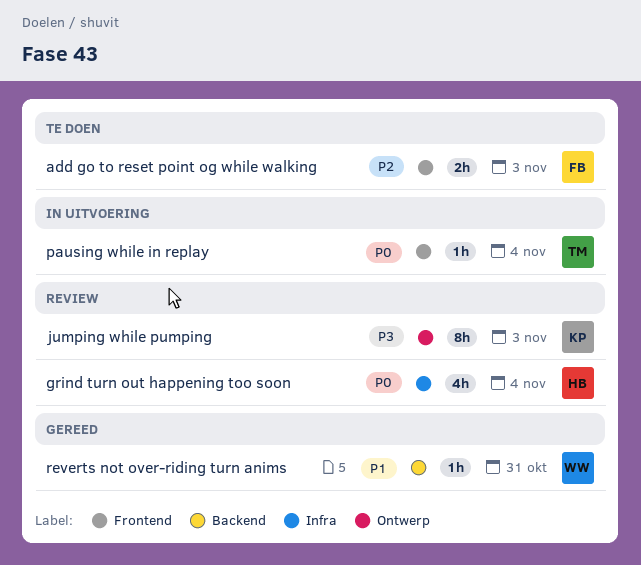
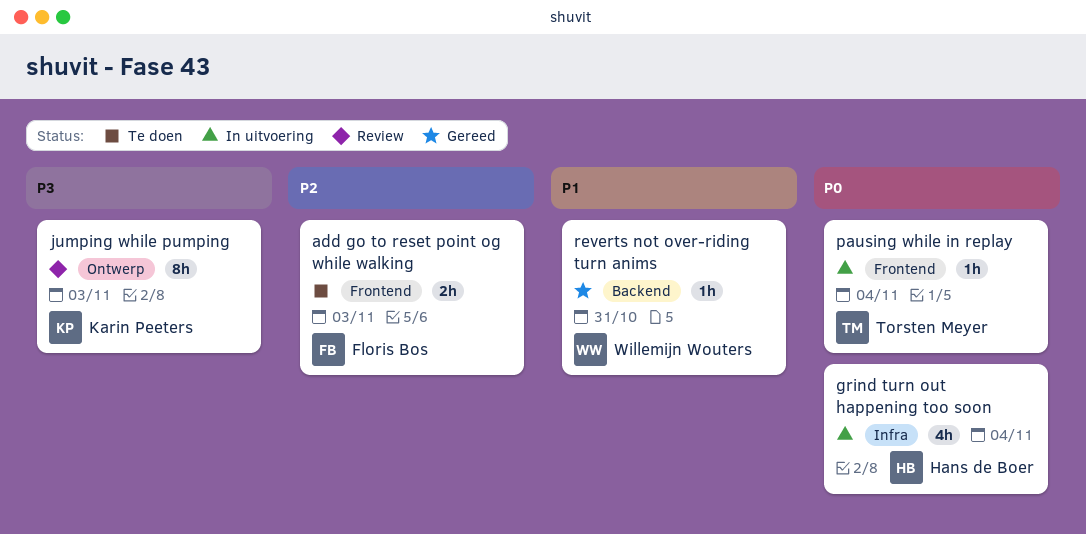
grind turn out happening too soon, status: Review -> In uitvoering

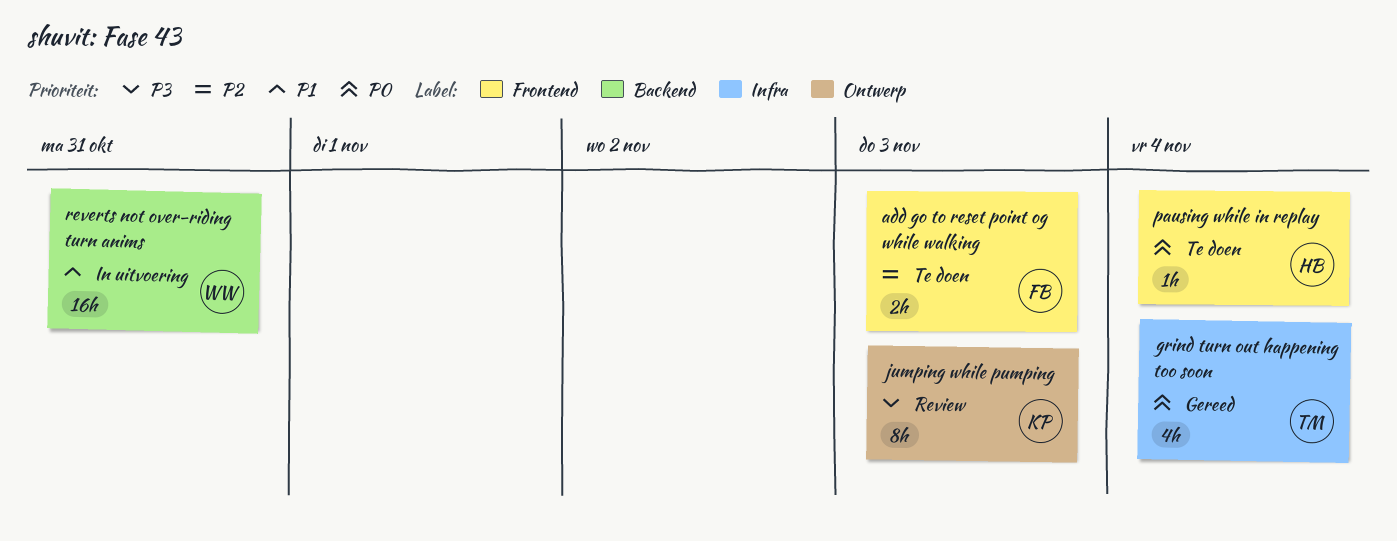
grind turn out happening too soon, status: In uitvoering -> Gereed
grind turn out happening too soon, owner: Hans de Boer -> Torsten Meyer
pausing while in replay, status: In uitvoering -> Te doen
pausing while in replay, owner: Torsten Meyer -> Hans de Boer
reverts not over-riding turn anims, status: Gereed -> In uitvoering
reverts not over-riding turn anims, estimate: 1h -> 16h

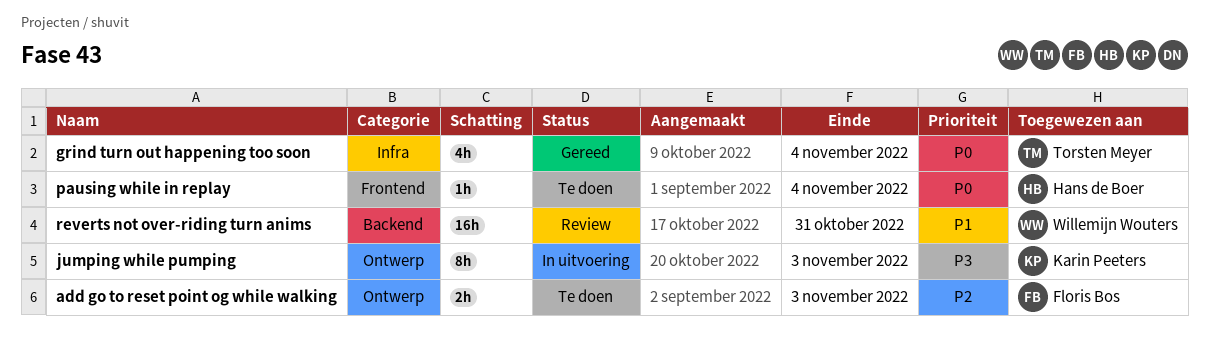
add go to reset point og while walking, label: Frontend -> Ontwerp
jumping while pumping, status: Review -> In uitvoering
reverts not over-riding turn anims, status: In uitvoering -> Review

